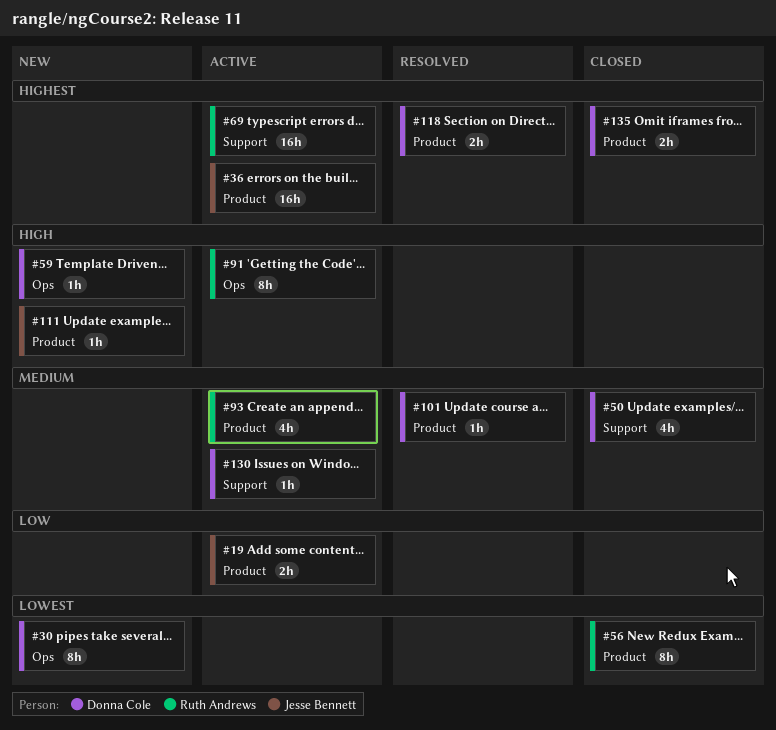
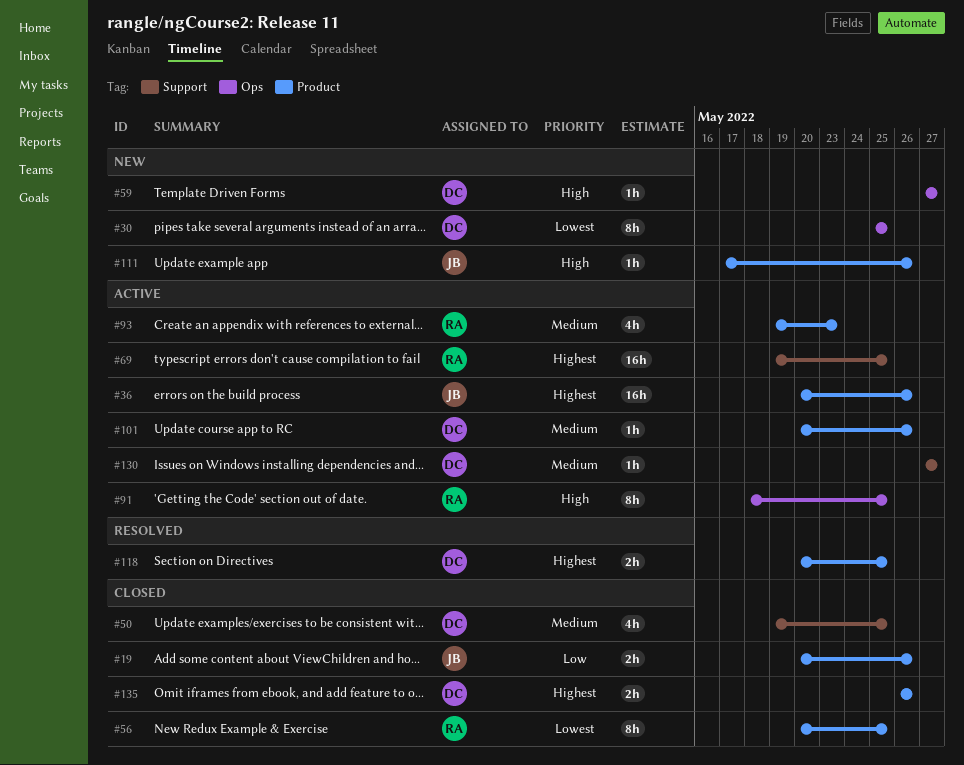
#19, status: Active -> Closed
#101, status: Resolved -> Active

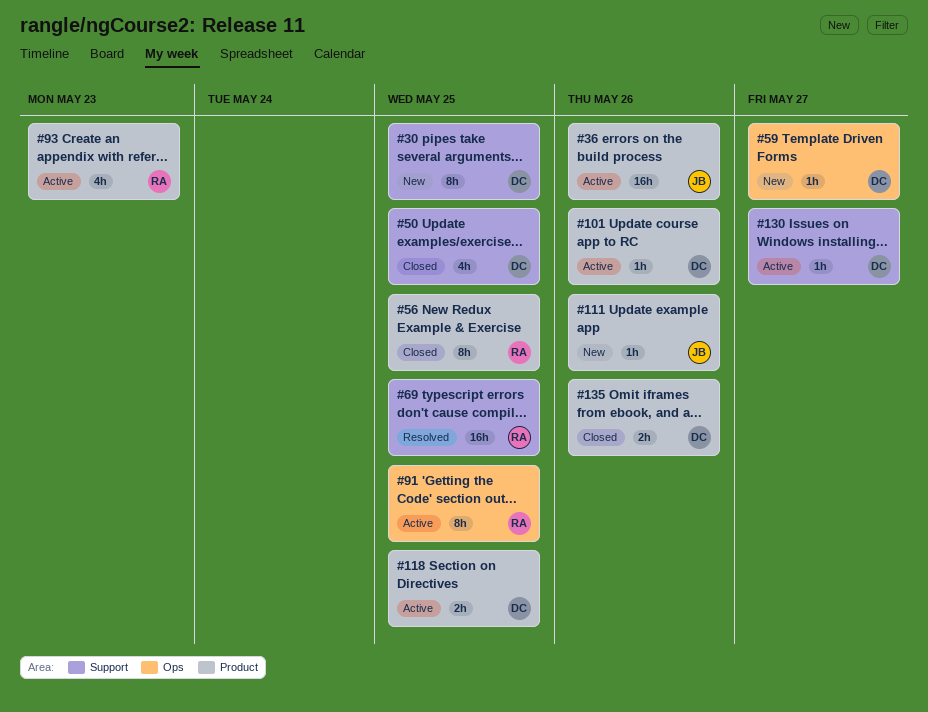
#19: present -> none
#30, label: Ops -> Support
#69, status: Active -> Resolved
#118, status: Resolved -> Active

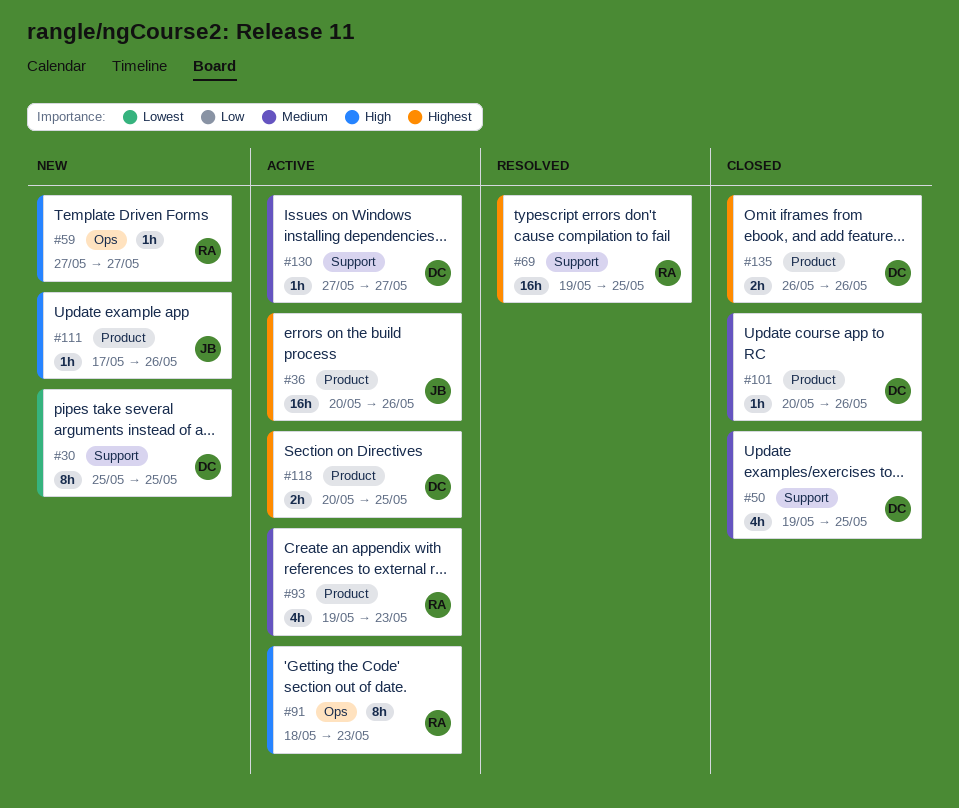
#56: present -> none
#59, owner: DC -> RA
#91, due: May 25 -> May 23
#101, status: Active -> Closed

